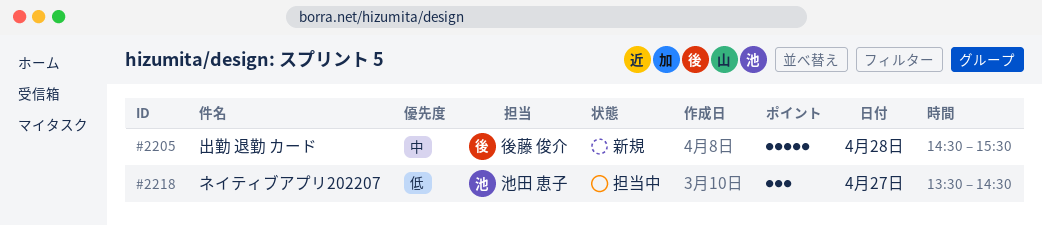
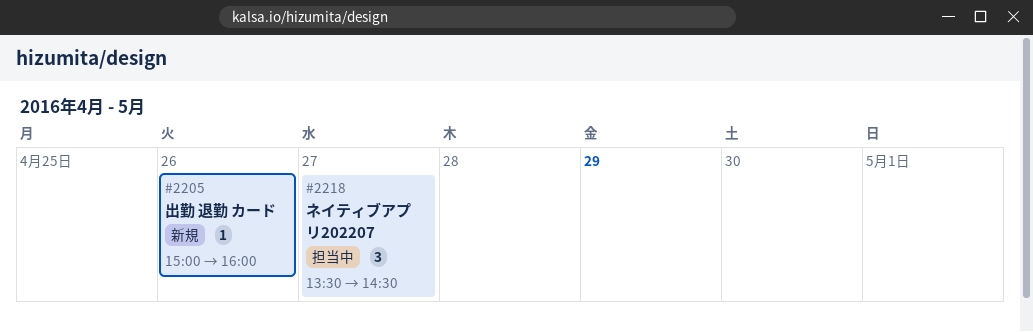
#2205, estimate: 5 -> 1
#2205, day: Apr 28 -> Apr 26
#2205, begins: 14:30 -> 15:00
#2205, ends: 15:30 -> 16:00

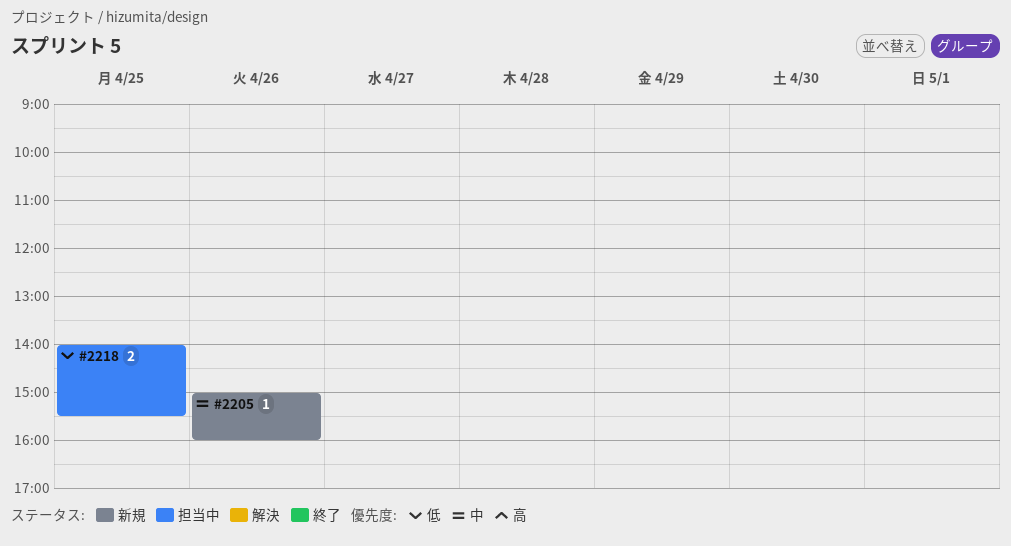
#2218, estimate: 3 -> 2
#2218, day: Apr 27 -> Apr 25
#2218, begins: 13:30 -> 14:00
#2218, ends: 14:30 -> 15:30

